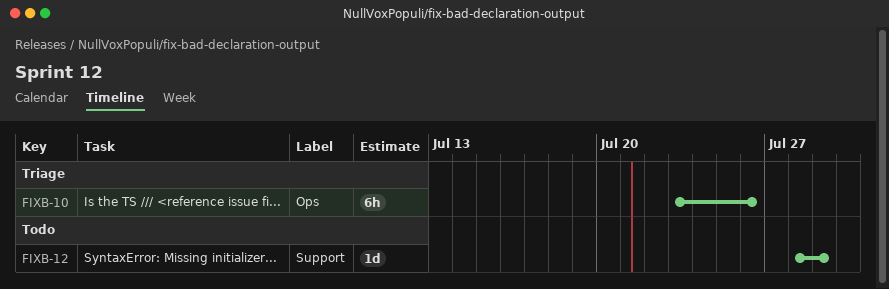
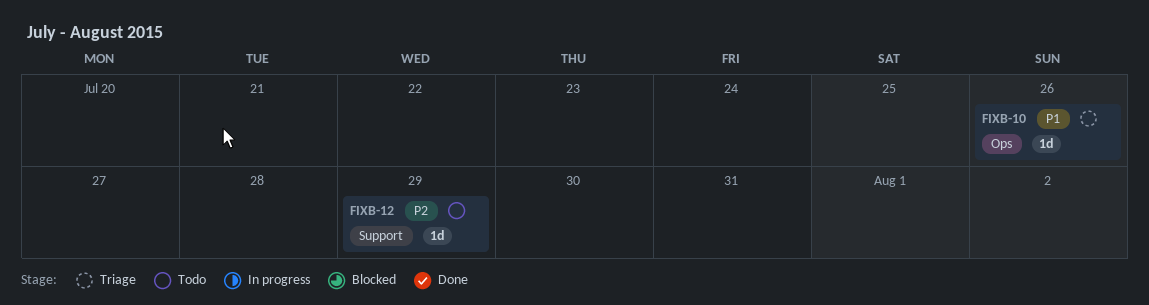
FIXB-10, estimate: 6h -> 1d

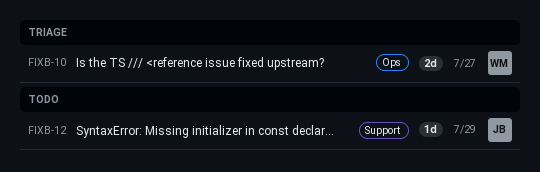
FIXB-10, estimate: 1d -> 2d
FIXB-10, due: Jul 26 -> Jul 27

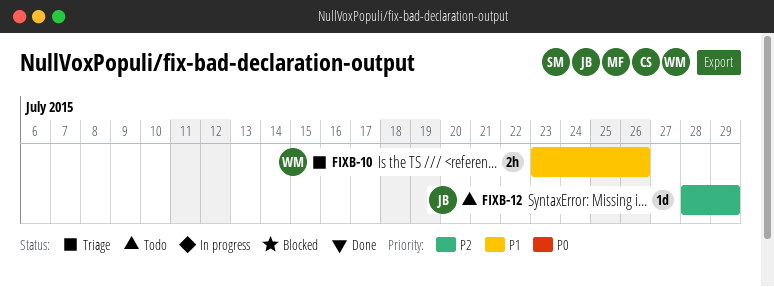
FIXB-10, estimate: 2d -> 2h
FIXB-10, due: Jul 27 -> Jul 26

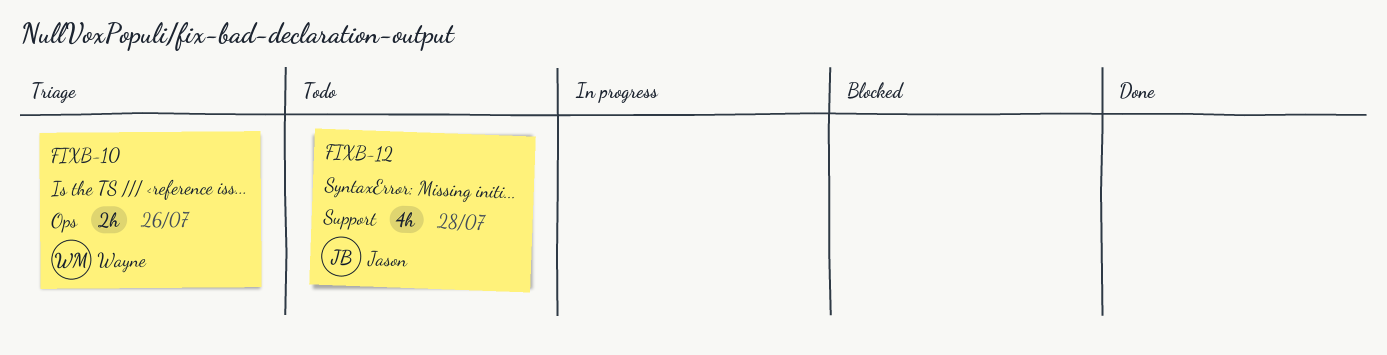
FIXB-12, estimate: 1d -> 4h
FIXB-12, due: Jul 29 -> Jul 28

